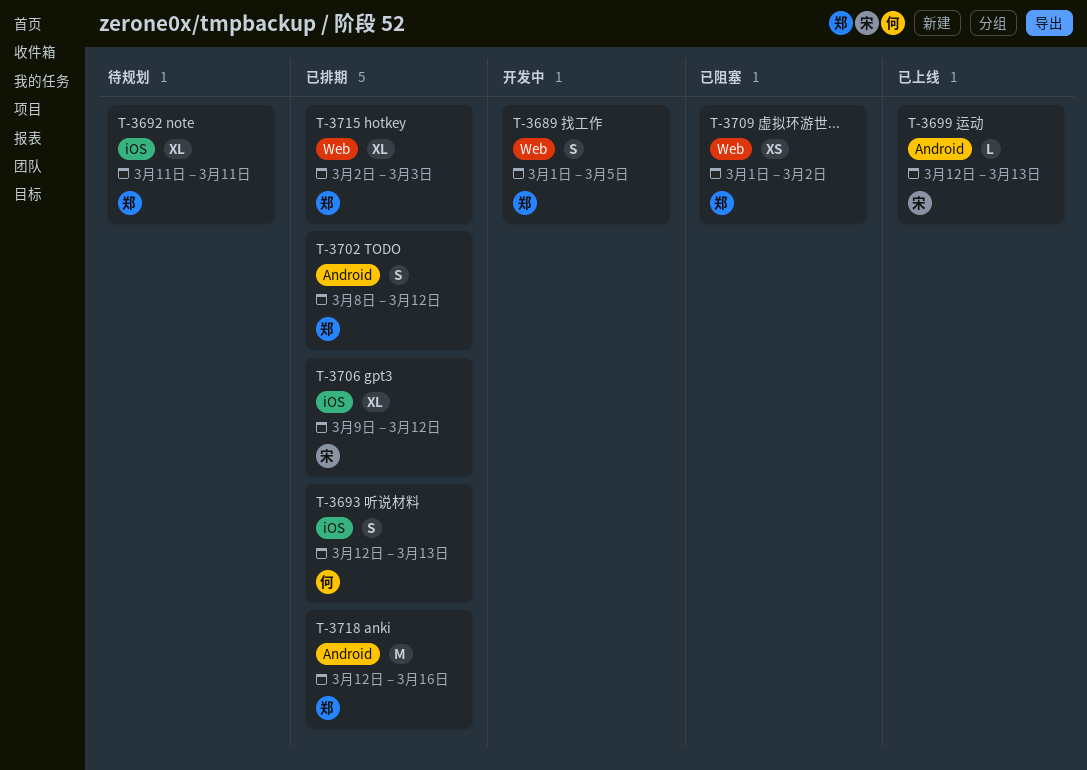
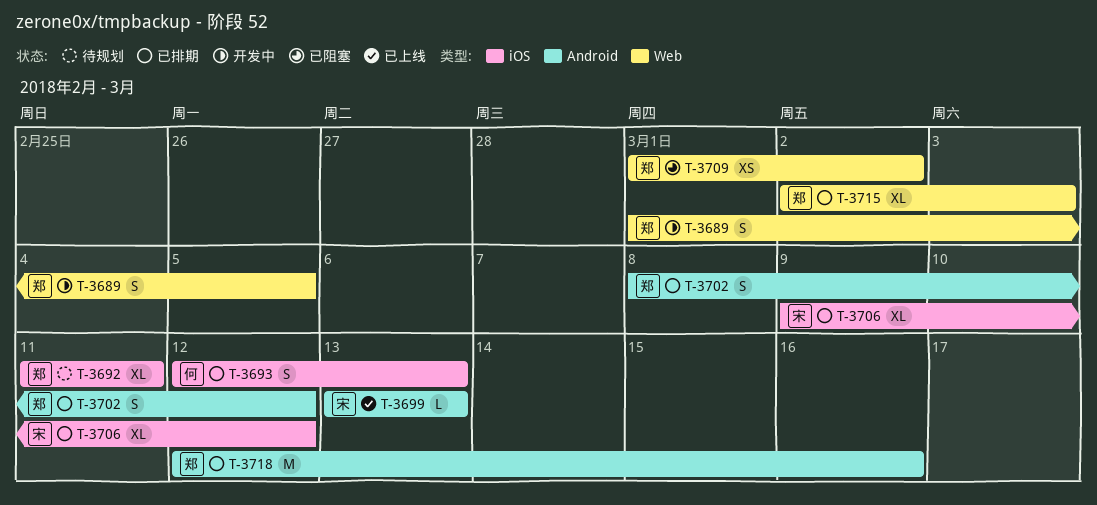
T-3699, start: Mar 12 -> Mar 13

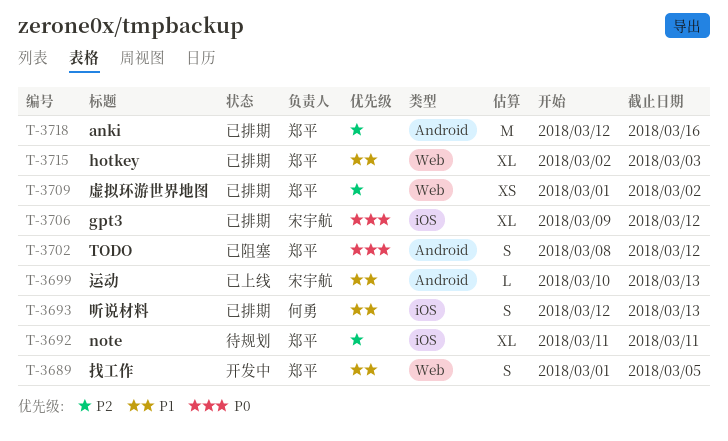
T-3699, start: Mar 13 -> Mar 10
T-3702, status: 已排期 -> 已阻塞
T-3709, status: 已阻塞 -> 已排期

